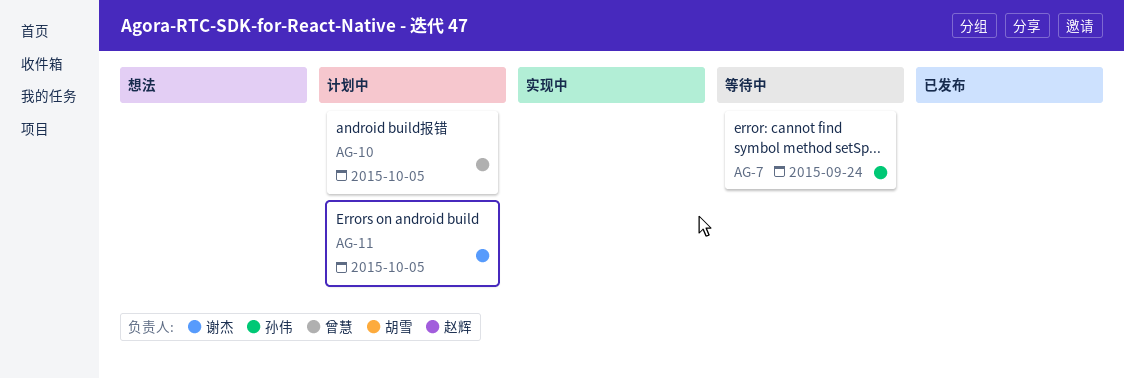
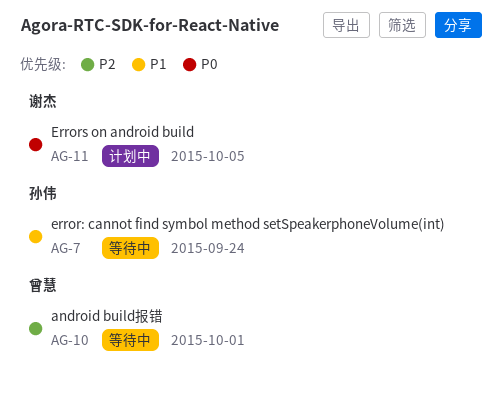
AG-10, status: 计划中 -> 等待中
AG-10, due: Oct 5 -> Oct 1

